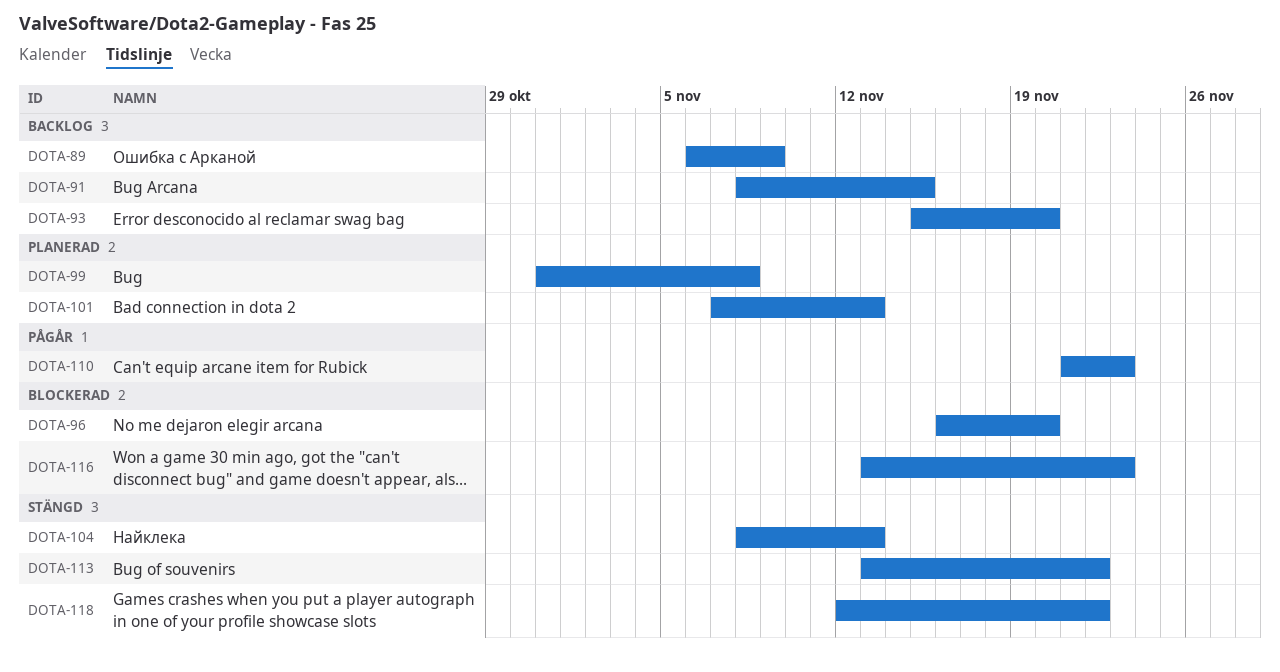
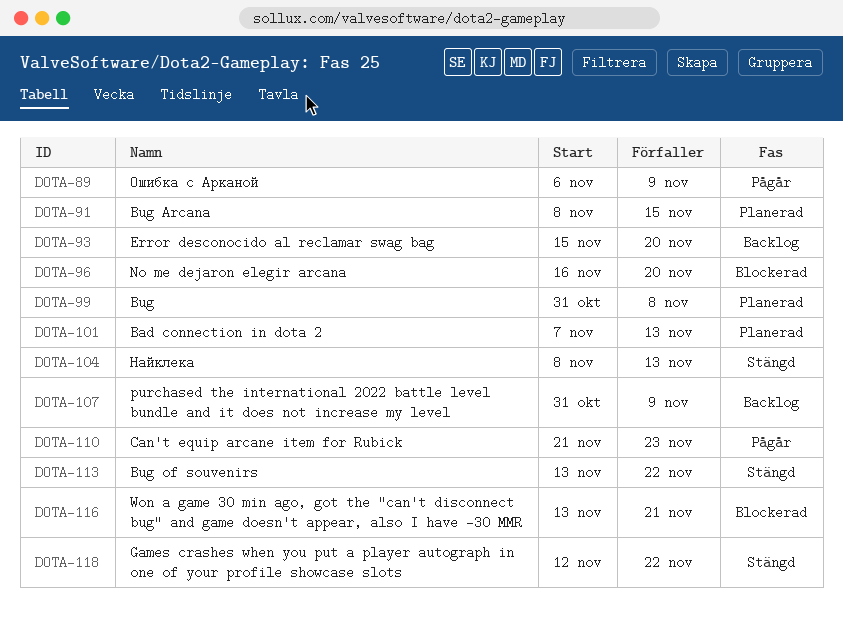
DOTA-89, status: Backlog -> Pågår
DOTA-91, status: Backlog -> Planerad
DOTA-107: none -> present
DOTA-116, due: Nov 23 -> Nov 21

